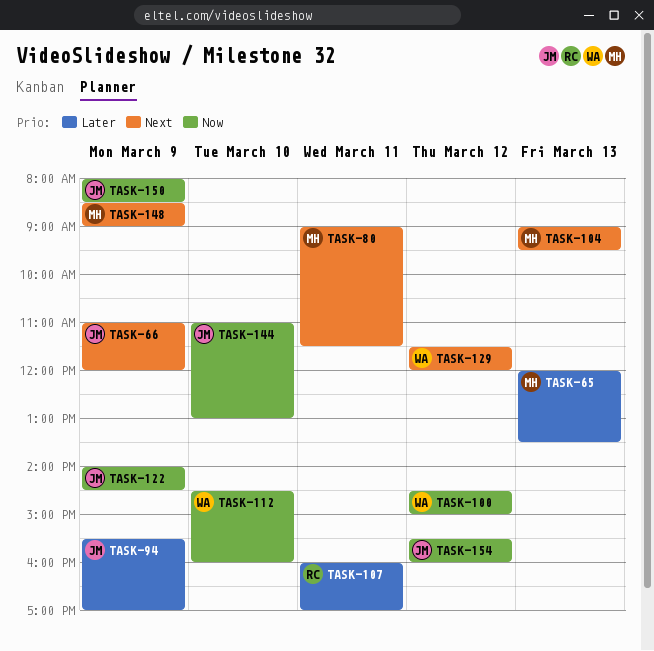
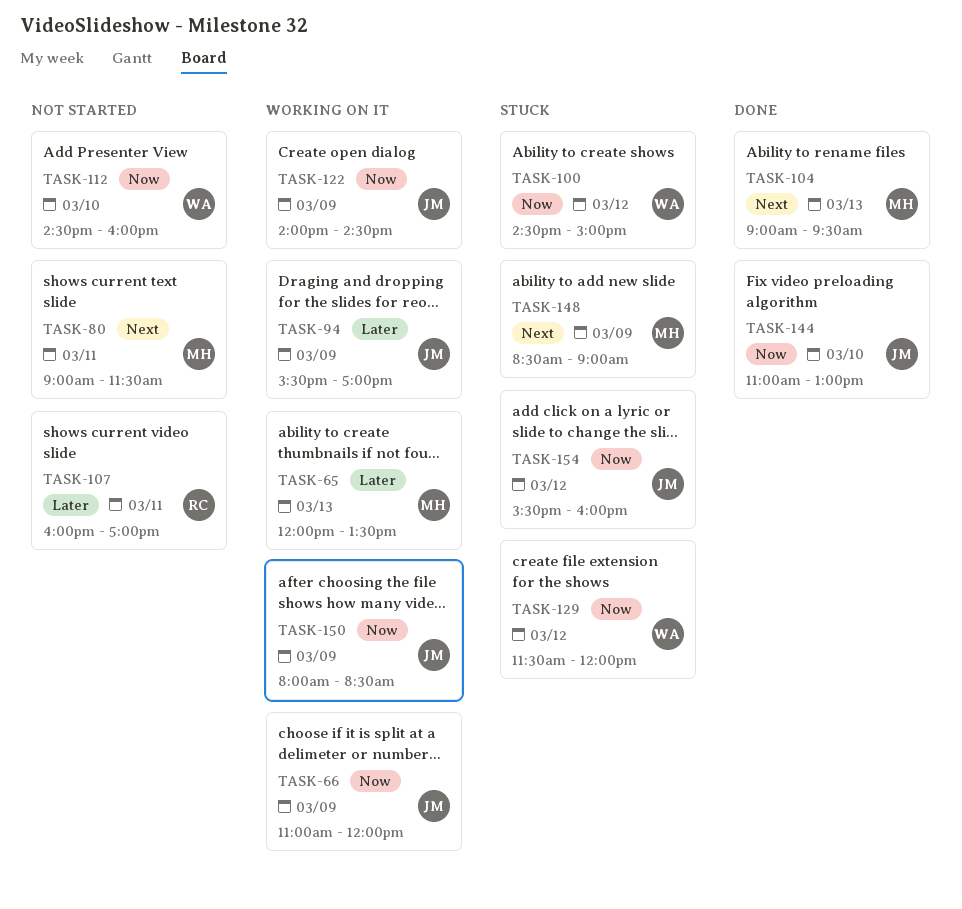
TASK-66, priority: Next -> Now
TASK-129, priority: Next -> Now

